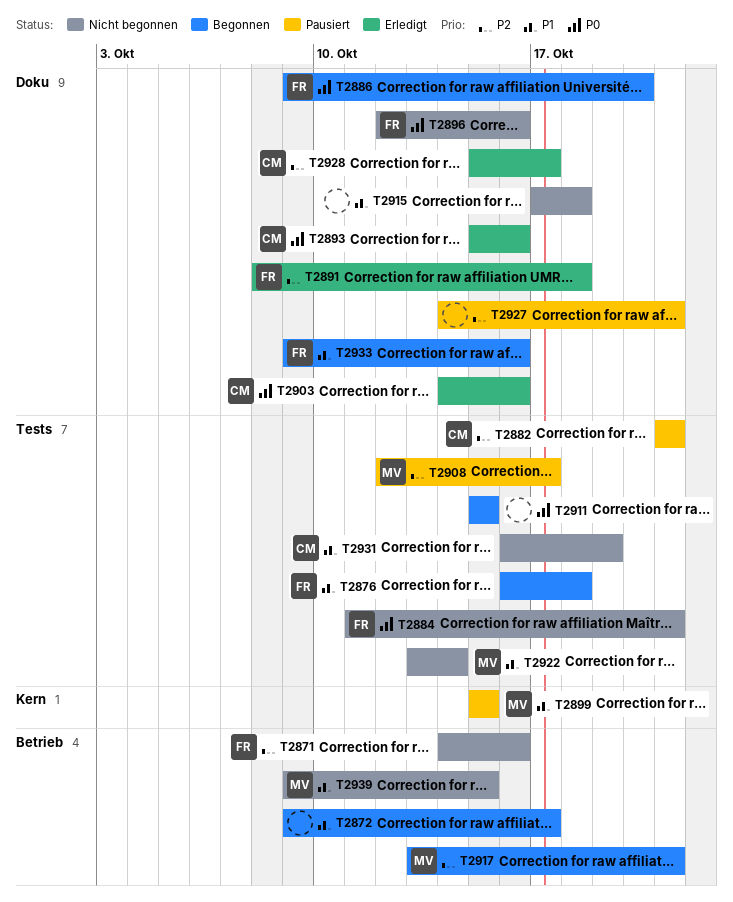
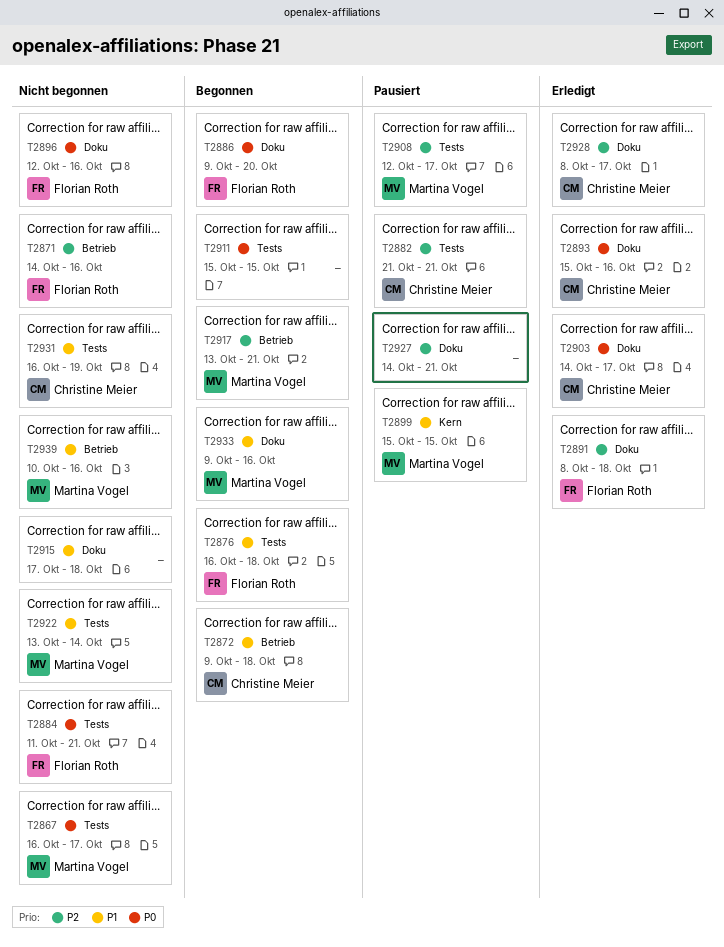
T2867: none -> present
T2872, owner: none -> Christine Meier
T2872, due: Oct 17 -> Oct 18
T2903, due: Oct 16 -> Oct 17
T2928, start: Oct 15 -> Oct 8
T2933, owner: Florian Roth -> Martina Vogel
T2939, start: Oct 9 -> Oct 10
T2939, due: Oct 15 -> Oct 16

